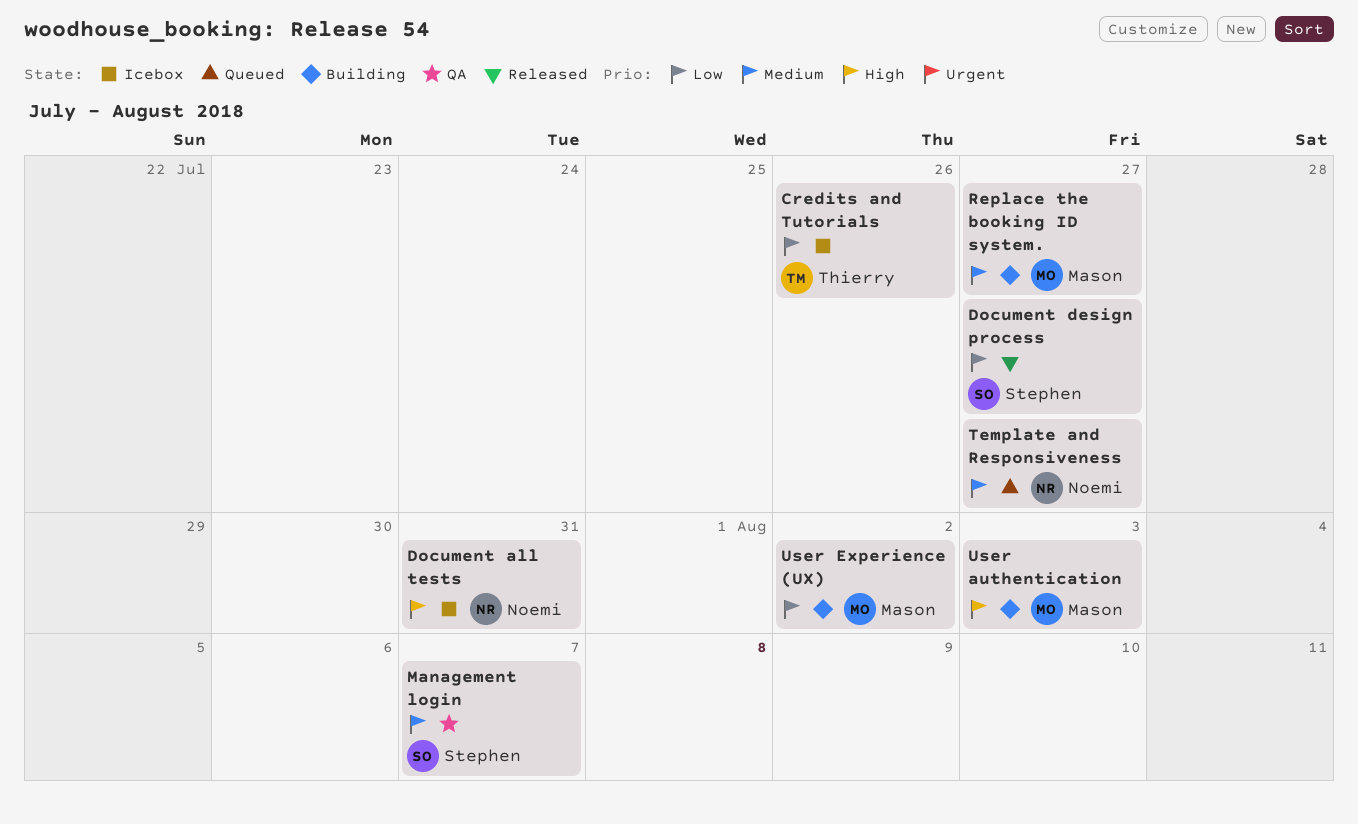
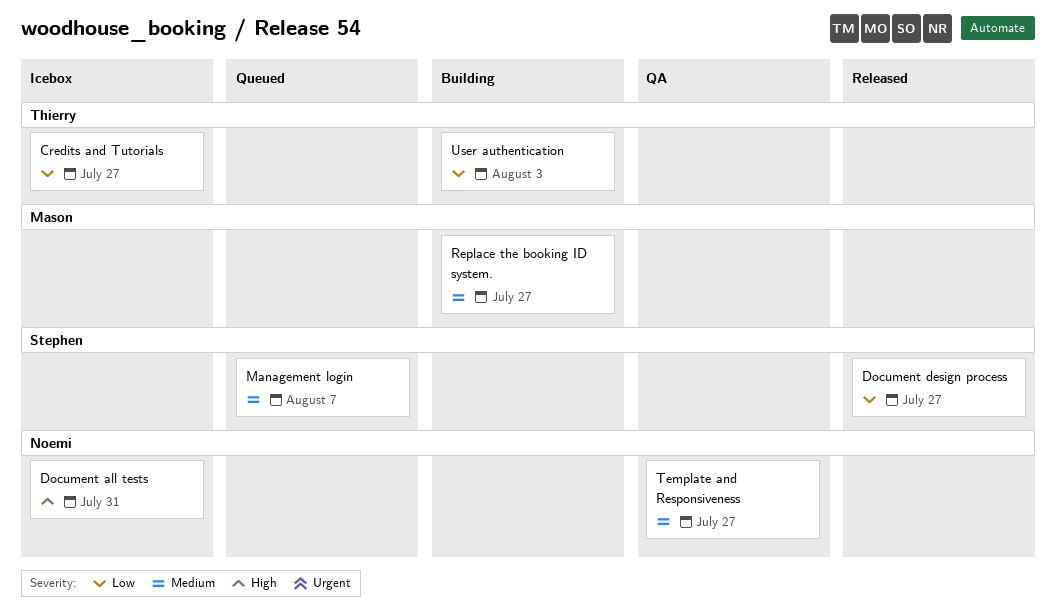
Credits and Tutorials, due: Jul 26 -> Jul 27
Management login, status: QA -> Queued
Template and Responsiveness, status: Queued -> QA
User authentication, owner: Mason -> Thierry
User authentication, priority: High -> Low
User Experience (UX): present -> none

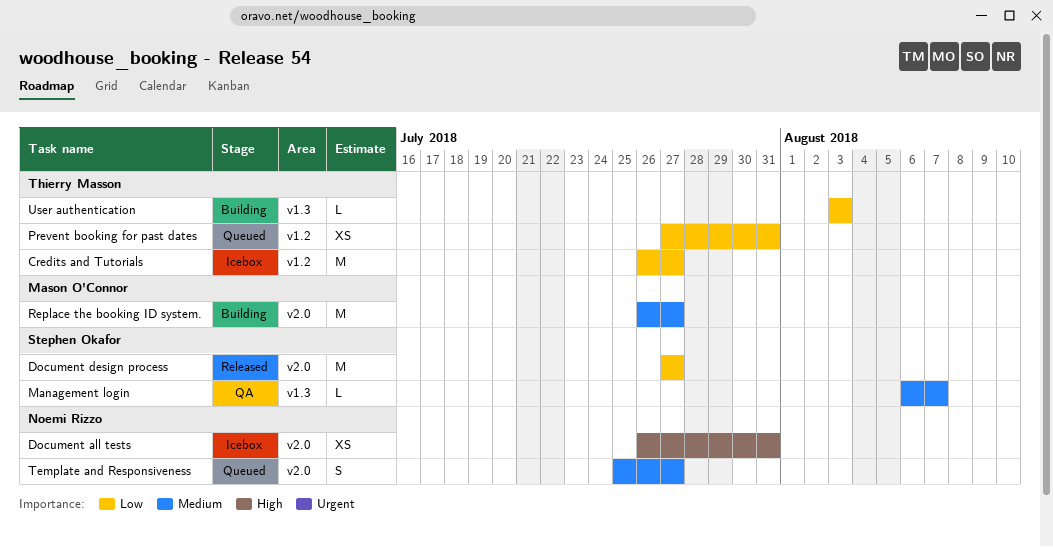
Management login, status: Queued -> QA
Prevent booking for past dates: none -> present
Template and Responsiveness, status: QA -> Queued

